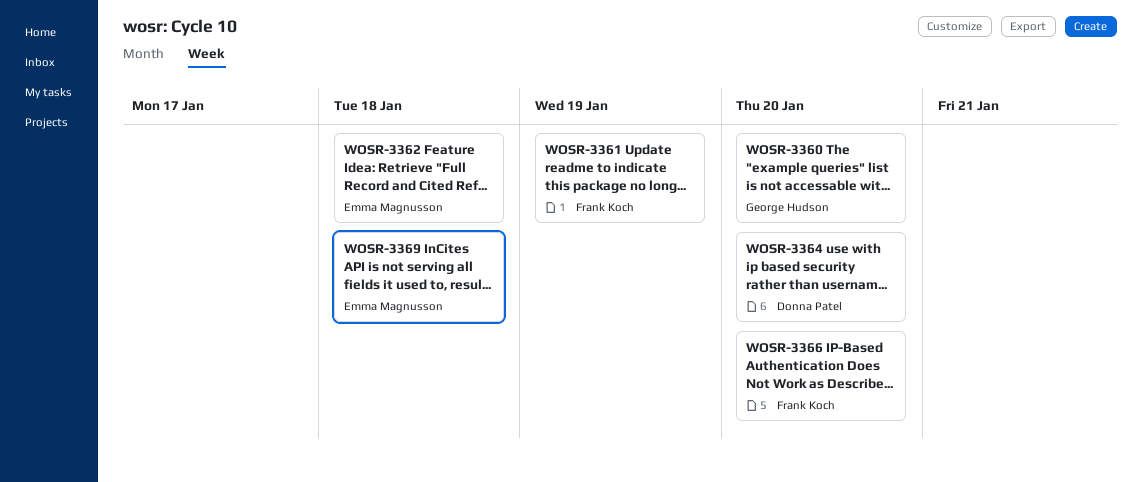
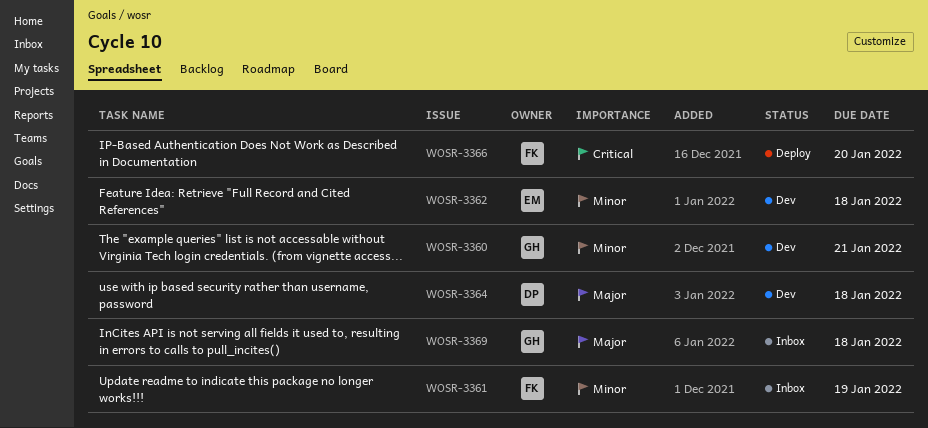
WOSR-3360, due: Jan 20 -> Jan 21
WOSR-3364, due: Jan 20 -> Jan 18
WOSR-3369, owner: Emma Magnusson -> George Hudson

